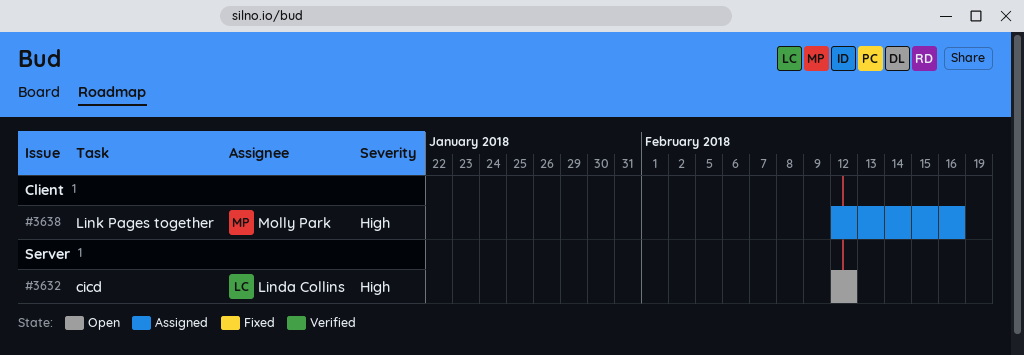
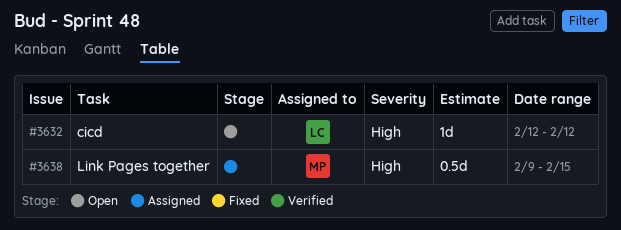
#3638, start: Feb 12 -> Feb 9
#3638, due: Feb 16 -> Feb 15

